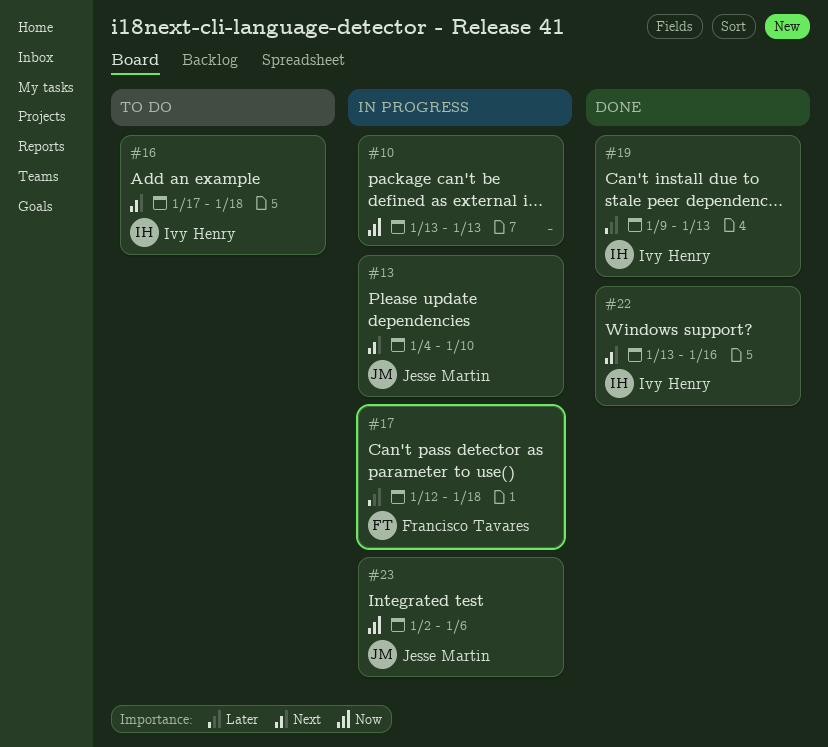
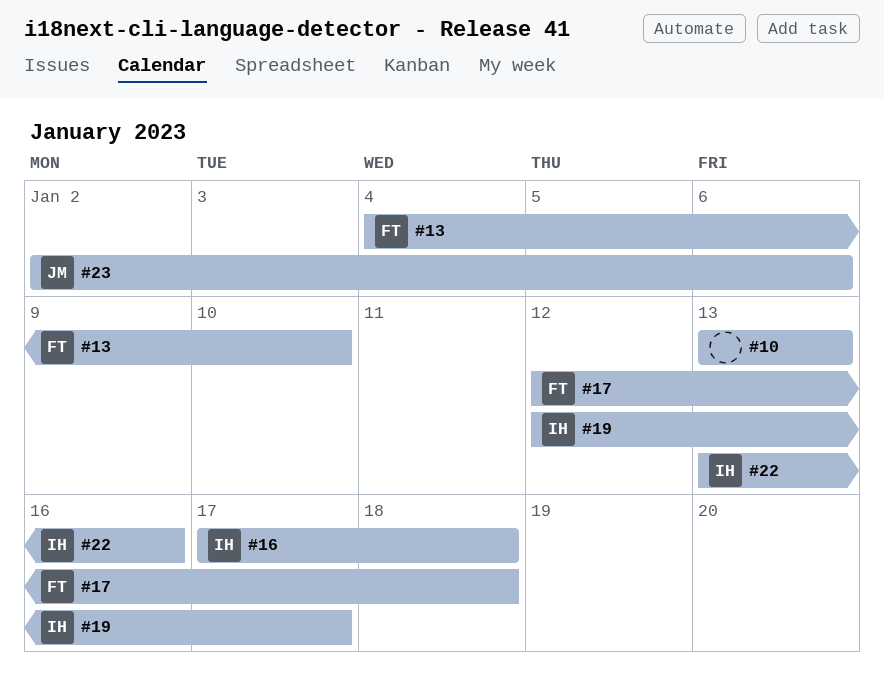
#13, owner: Jesse Martin -> Francisco Tavares
#19, start: Jan 9 -> Jan 12
#19, due: Jan 13 -> Jan 17

